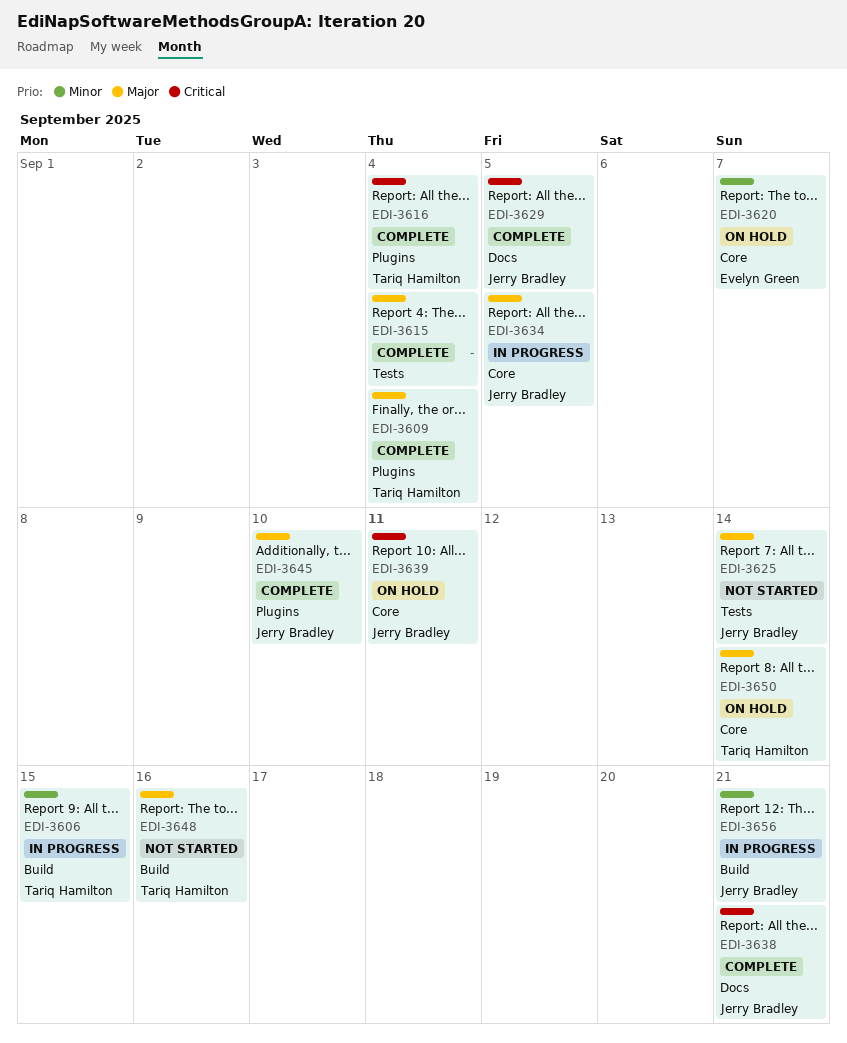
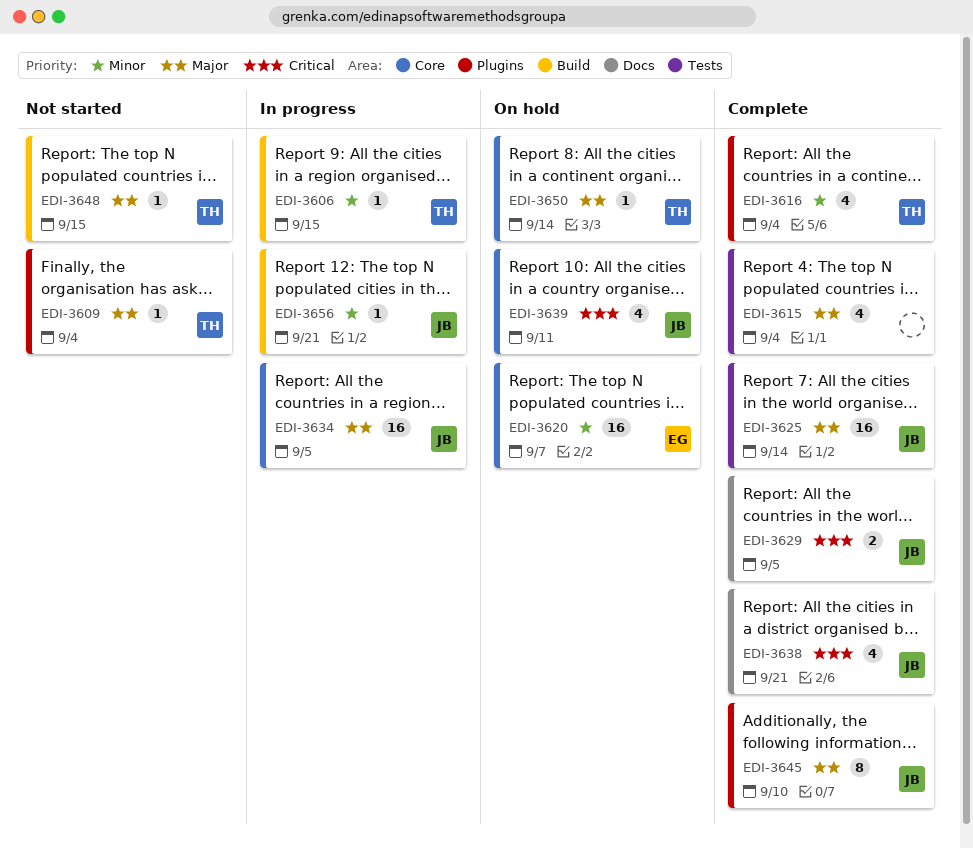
EDI-3609, status: Complete -> Not started
EDI-3616, priority: Critical -> Minor
EDI-3625, status: Not started -> Complete
EDI-3648, due: Sep 16 -> Sep 15

